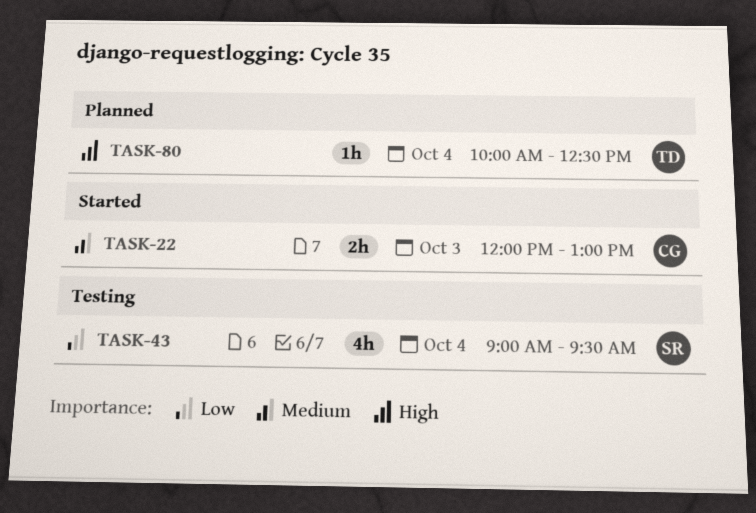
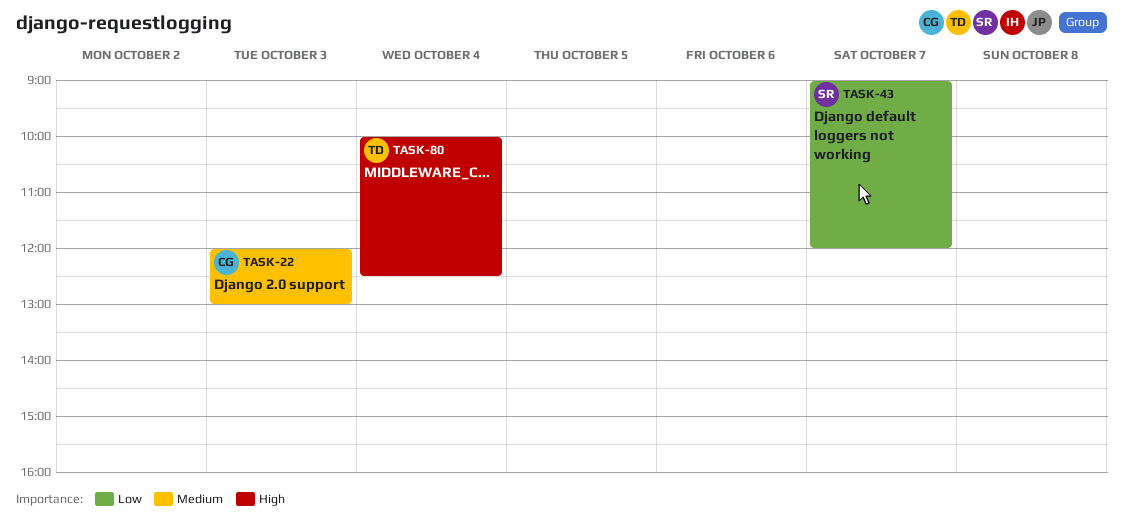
TASK-43, day: Oct 4 -> Oct 7
TASK-43, ends: 09:30 -> 12:00

